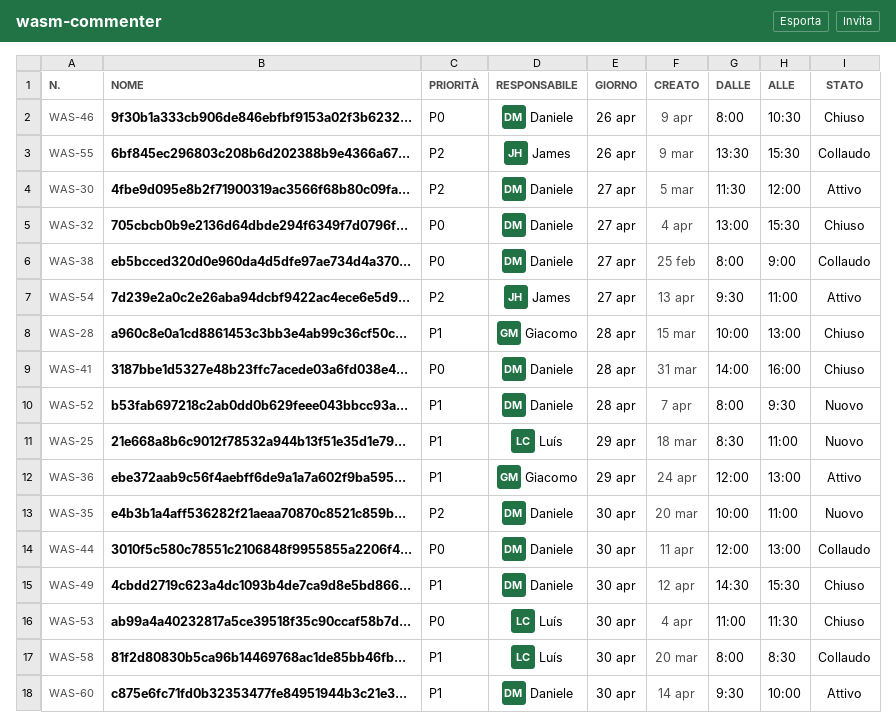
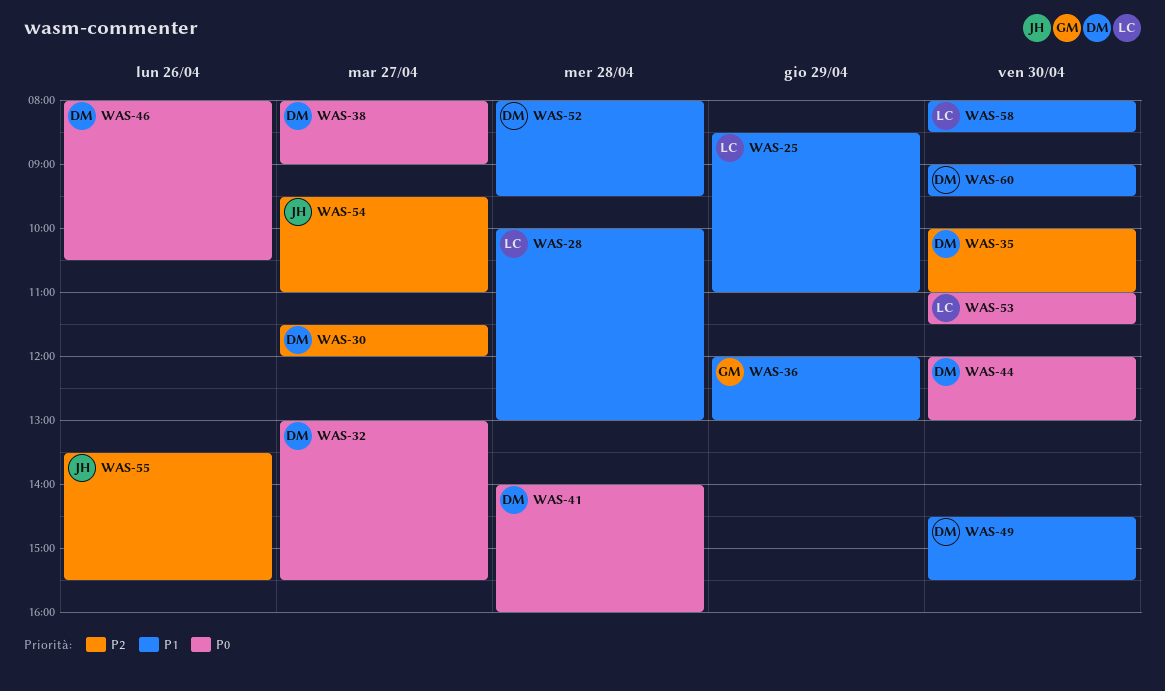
WAS-28, owner: Giacomo -> Luís
WAS-60, begins: 09:30 -> 09:00
WAS-60, ends: 10:00 -> 09:30

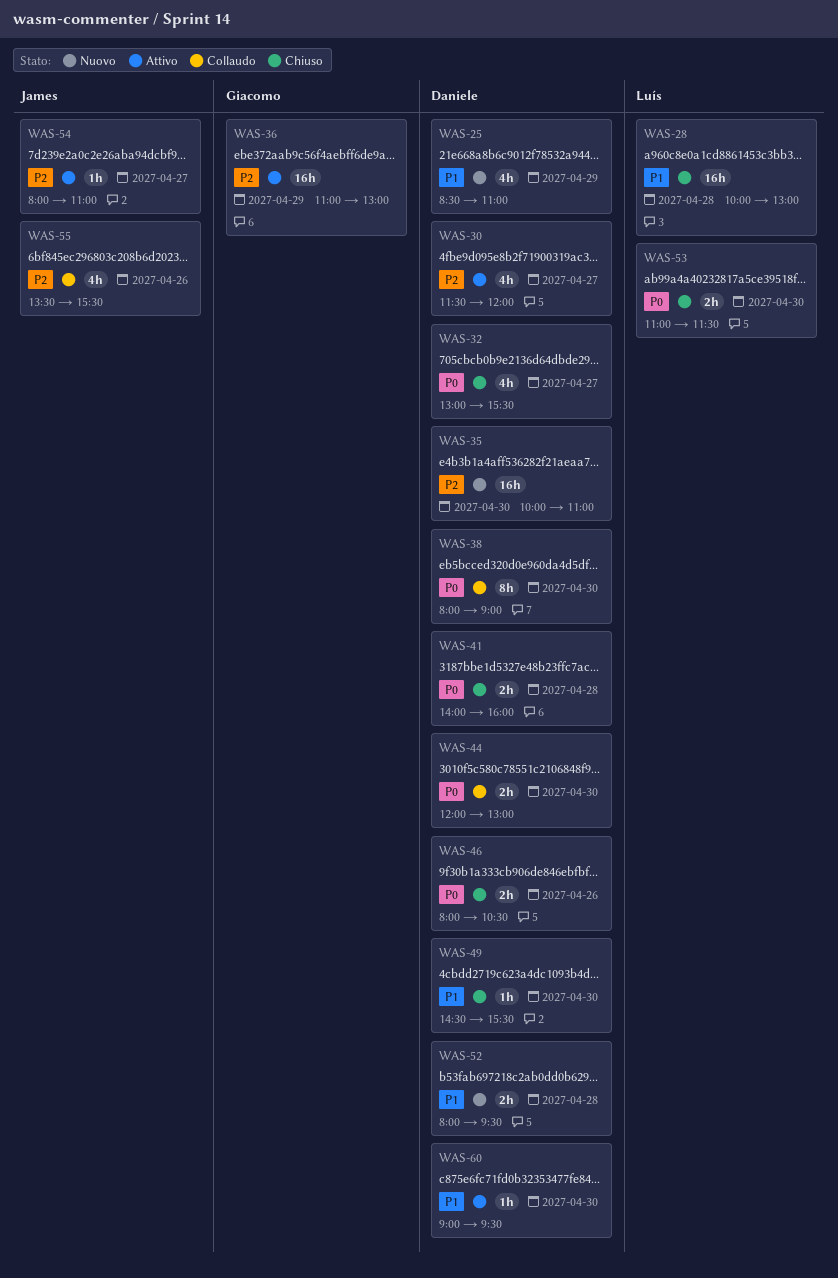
WAS-25, owner: Luís -> Daniele
WAS-36, priority: P1 -> P2
WAS-36, begins: 12:00 -> 11:00
WAS-38, day: Apr 27 -> Apr 30
WAS-54, begins: 09:30 -> 08:00
WAS-58: present -> none

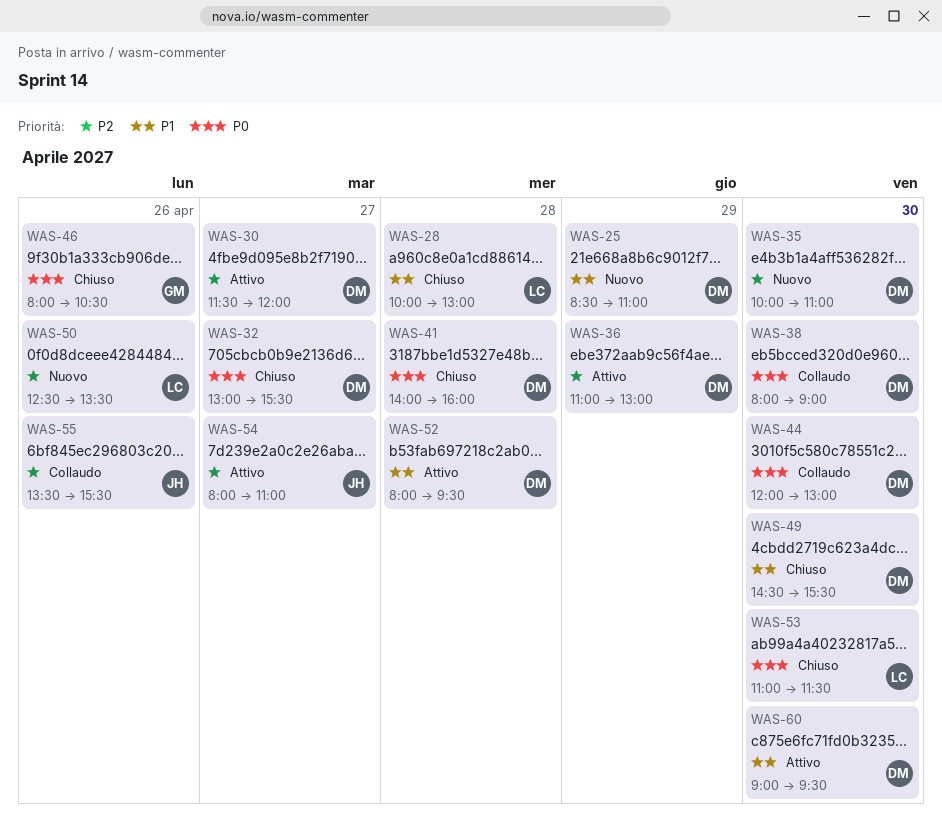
WAS-36, owner: Giacomo -> Daniele
WAS-46, owner: Daniele -> Giacomo
WAS-50: none -> present
WAS-52, status: Nuovo -> Attivo

